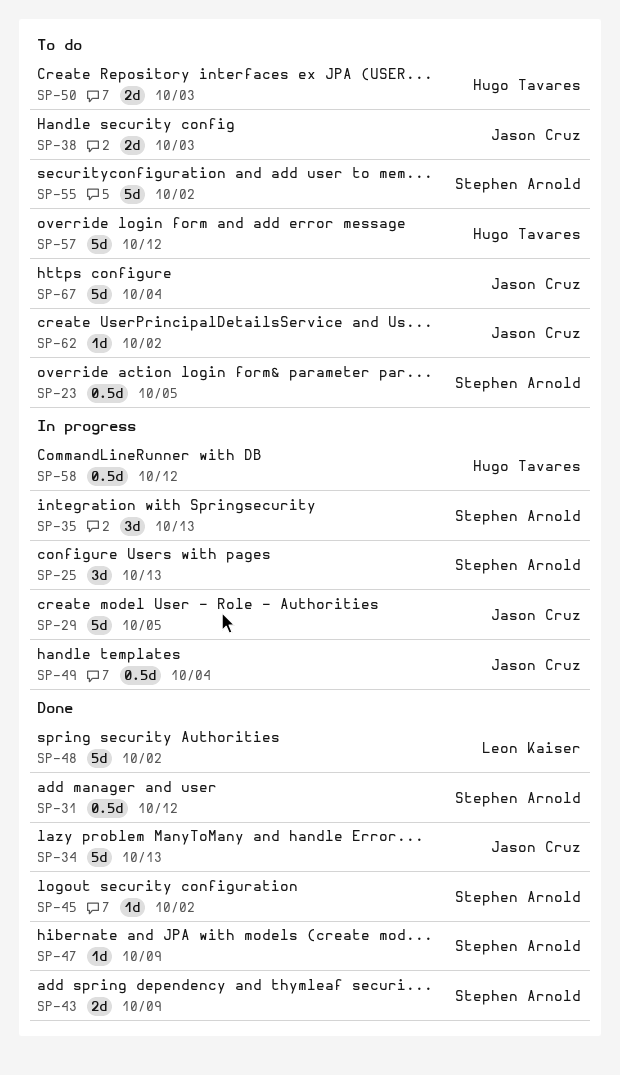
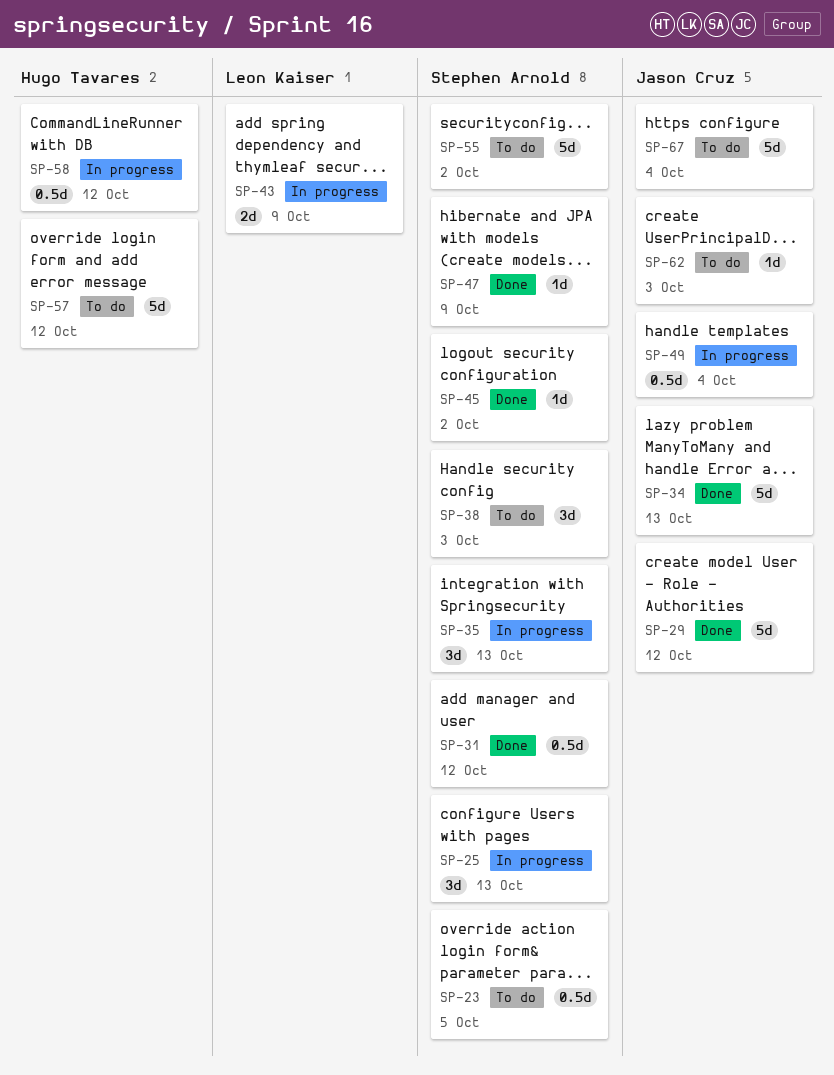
SP-29, status: In progress -> Done
SP-29, due: Oct 5 -> Oct 12
SP-38, owner: Jason Cruz -> Stephen Arnold
SP-38, estimate: 2d -> 3d
SP-43, status: Done -> In progress
SP-43, owner: Stephen Arnold -> Leon Kaiser
SP-48: present -> none
SP-50: present -> none
SP-62, due: Oct 2 -> Oct 3

